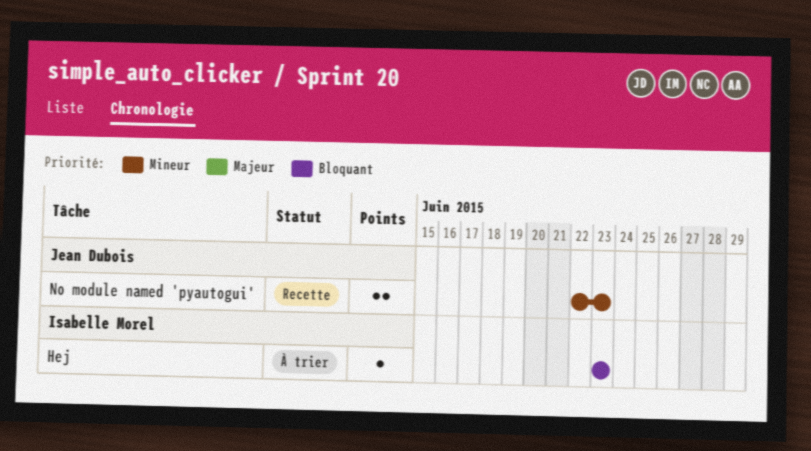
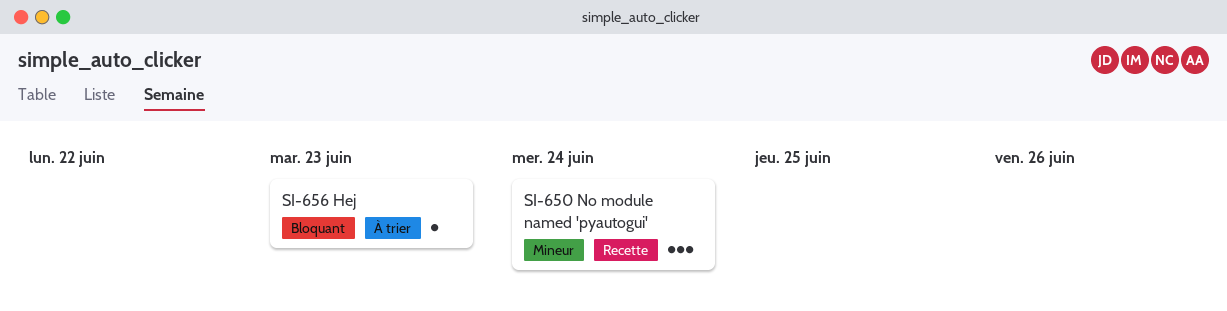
No module named 'pyautogui', estimate: 2 -> 3
No module named 'pyautogui', due: Jun 23 -> Jun 24

